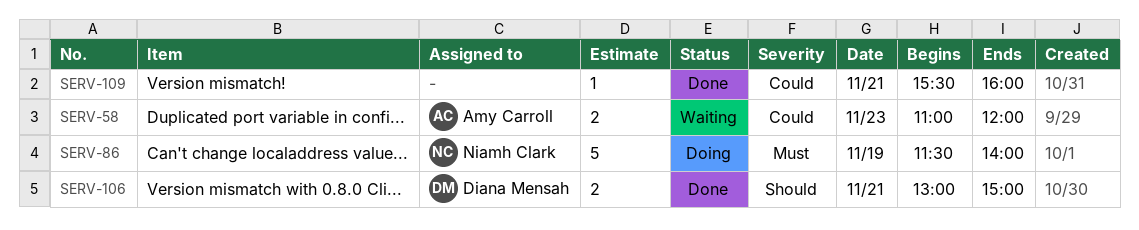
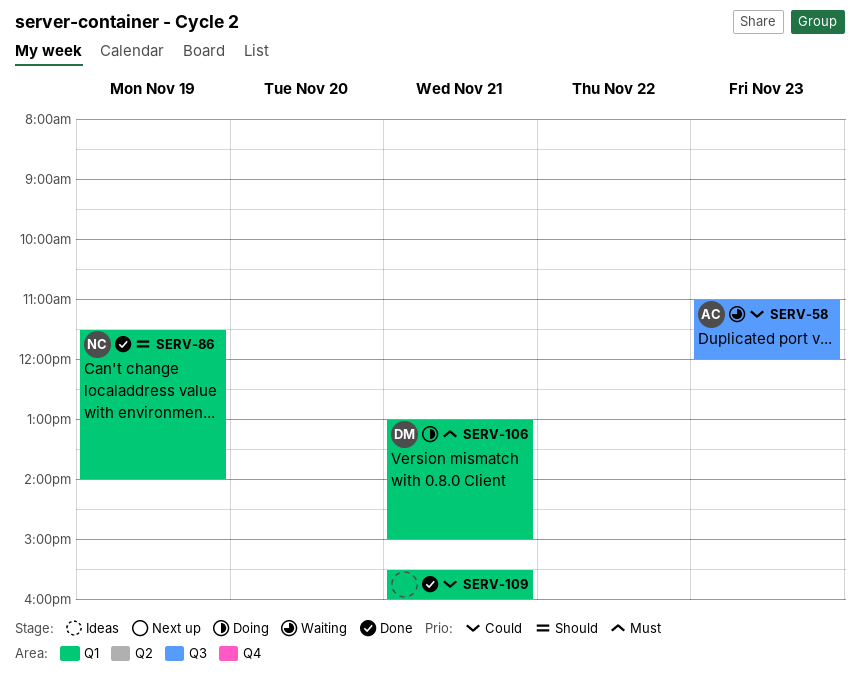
SERV-86, status: Doing -> Done
SERV-86, priority: Must -> Should
SERV-106, status: Done -> Doing
SERV-106, priority: Should -> Must

